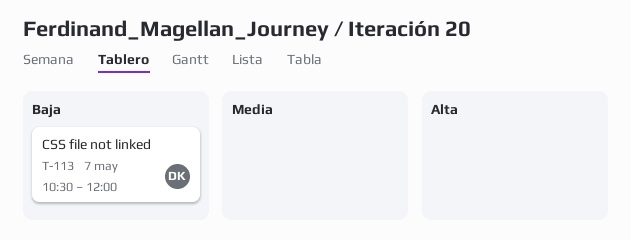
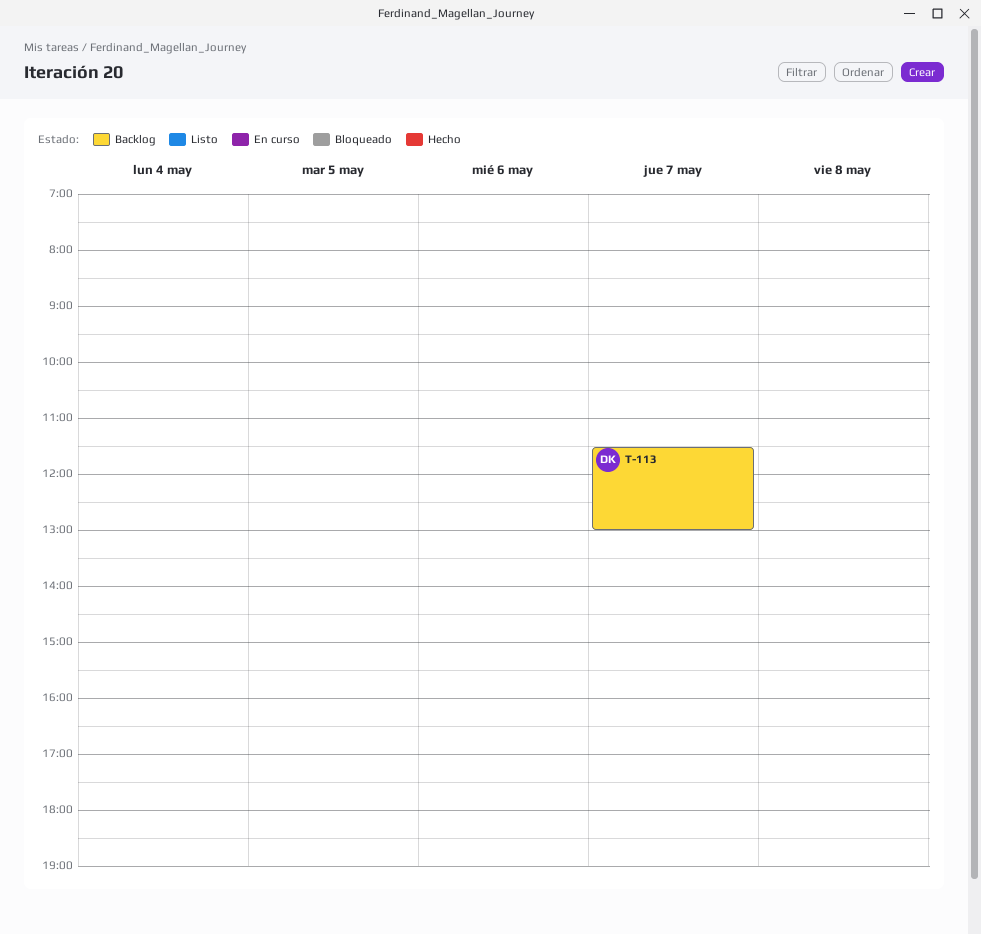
T-113, begins: 10:30 -> 11:30
T-113, ends: 12:00 -> 13:00

